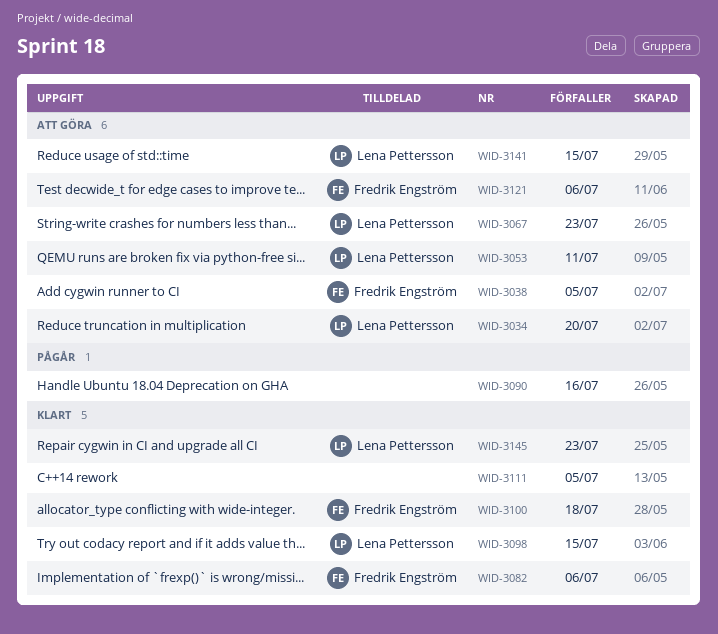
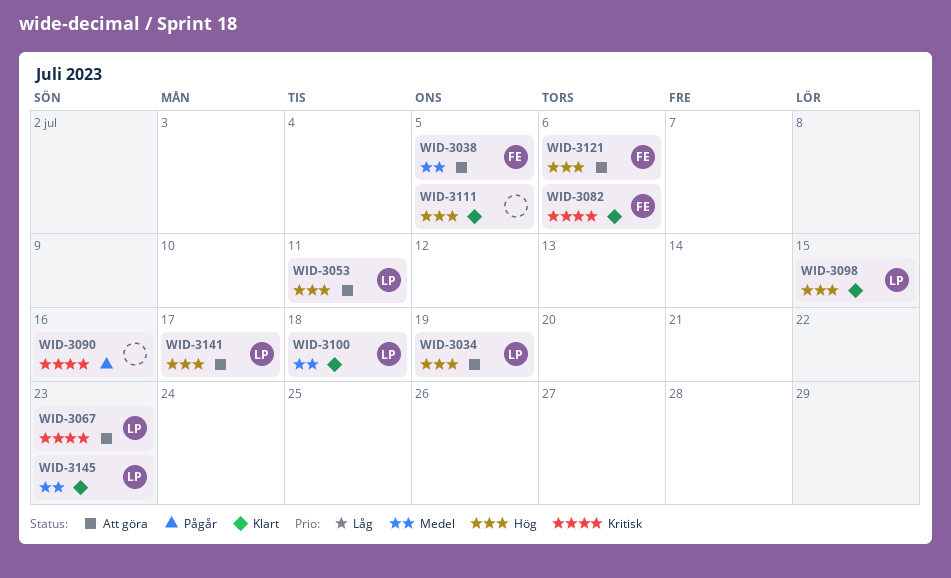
WID-3034, due: Jul 20 -> Jul 19
WID-3100, owner: Fredrik Engström -> Lena Pettersson
WID-3141, due: Jul 15 -> Jul 17

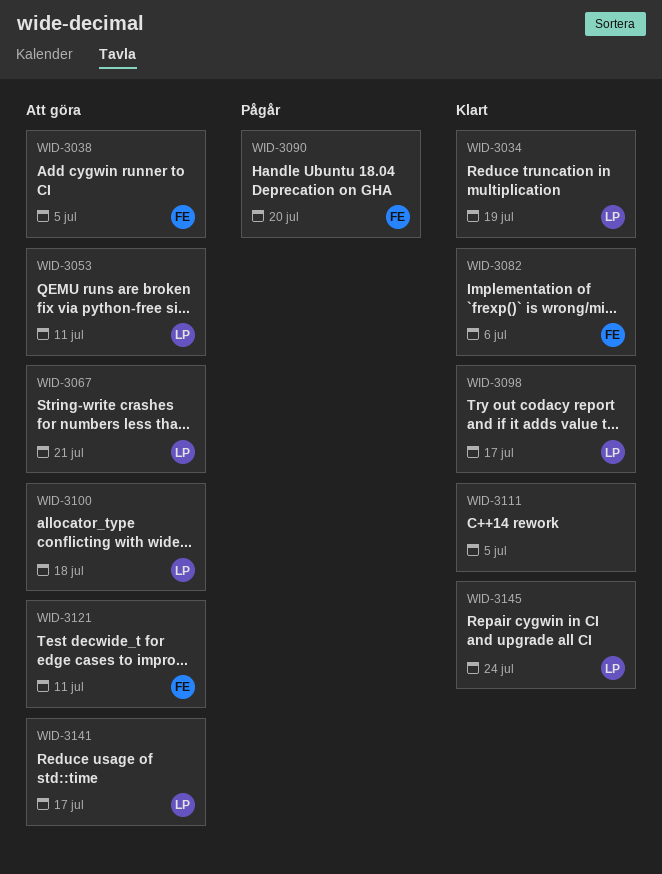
WID-3034, status: Att göra -> Klart
WID-3067, due: Jul 23 -> Jul 21
WID-3090, owner: none -> FE
WID-3090, due: Jul 16 -> Jul 20
WID-3098, due: Jul 15 -> Jul 17
WID-3100, status: Klart -> Att göra
WID-3121, due: Jul 6 -> Jul 11
WID-3145, due: Jul 23 -> Jul 24

